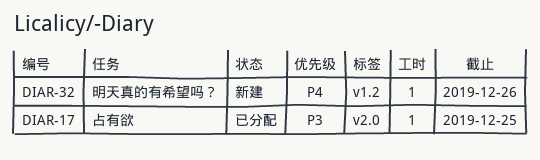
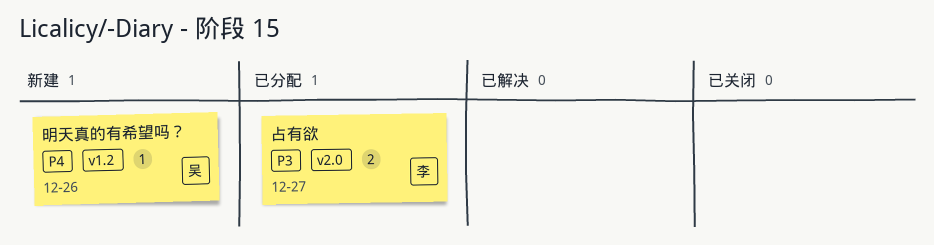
占有欲, estimate: 1 -> 2
占有欲, due: Dec 25 -> Dec 27

